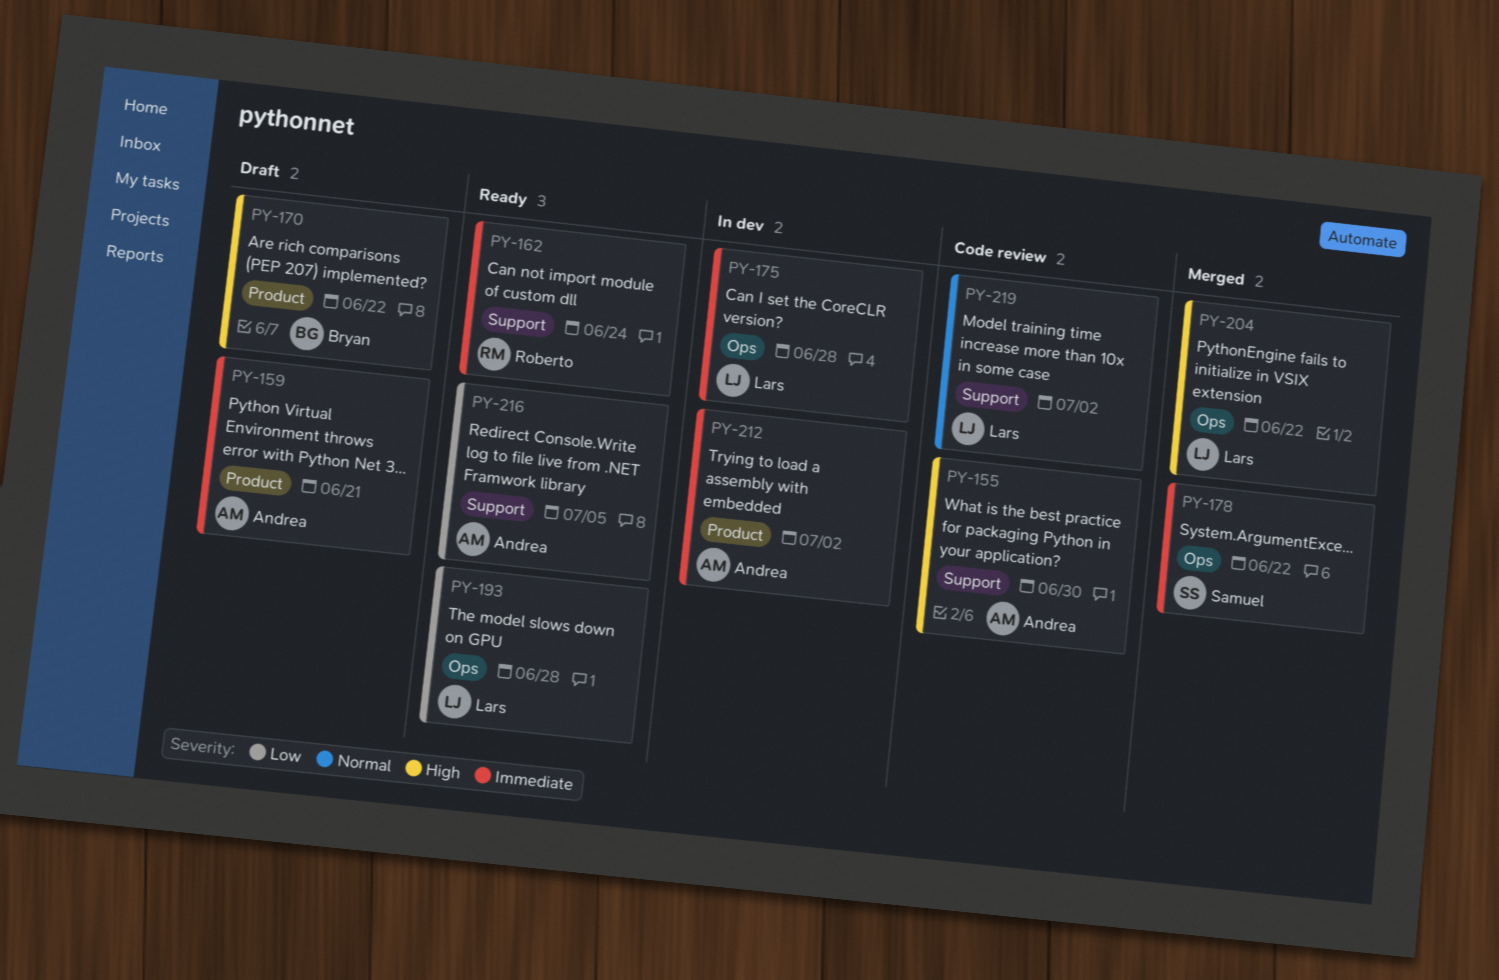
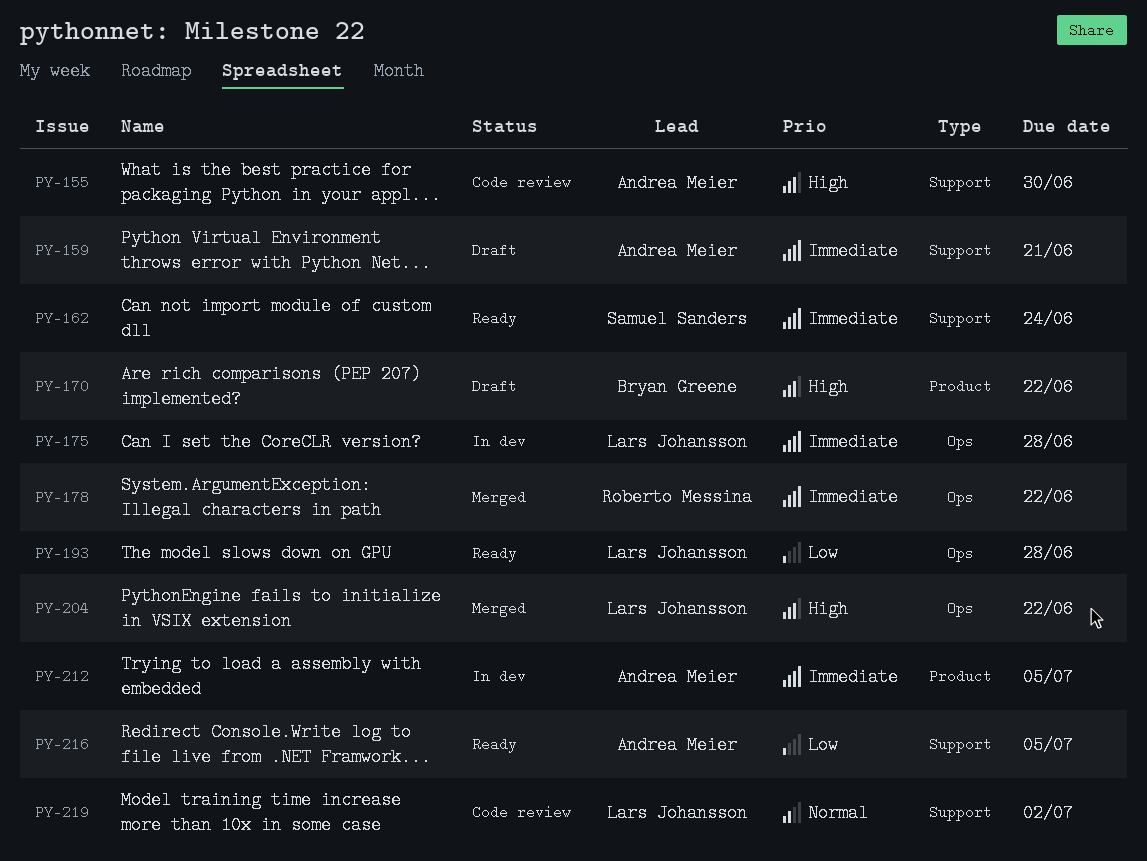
PY-159, label: Product -> Support
PY-162, owner: Roberto Messina -> Samuel Sanders
PY-178, owner: Samuel Sanders -> Roberto Messina
PY-212, due: Jul 2 -> Jul 5

